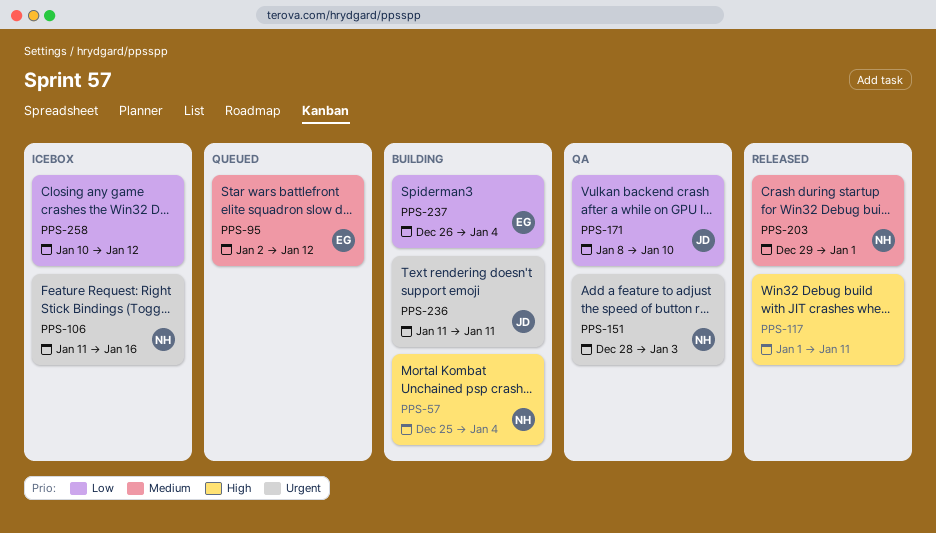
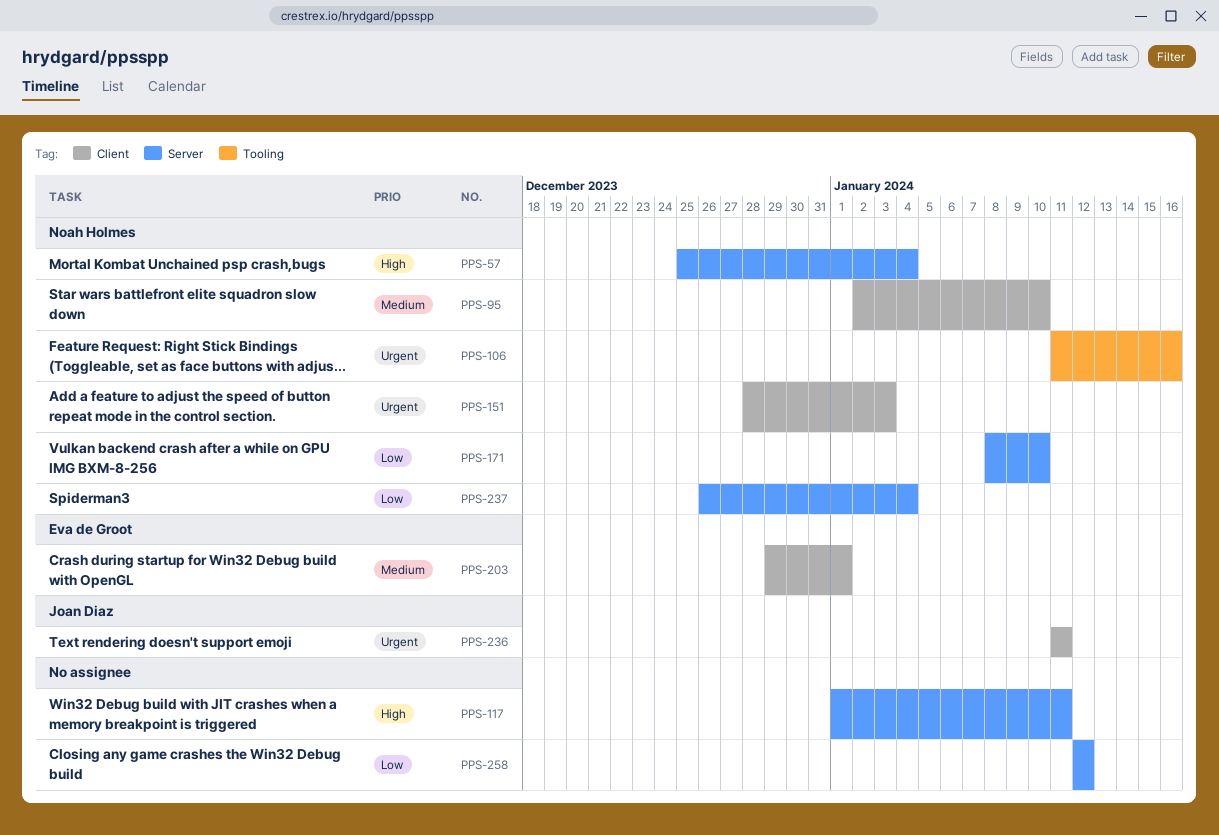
PPS-95, owner: Eva de Groot -> Noah Holmes
PPS-95, due: Jan 12 -> Jan 10
PPS-171, owner: Joan Diaz -> Noah Holmes
PPS-203, owner: Noah Holmes -> Eva de Groot
PPS-237, owner: Eva de Groot -> Noah Holmes
PPS-258, start: Jan 10 -> Jan 12

